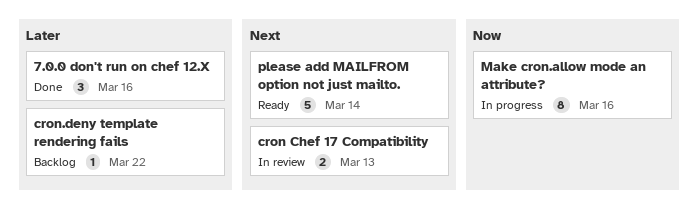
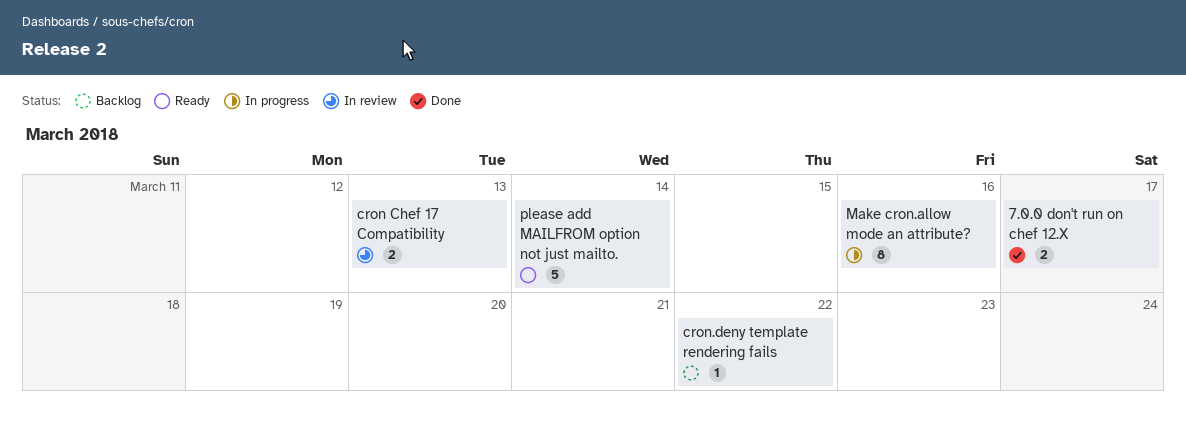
7.0.0 don't run on chef 12.X, estimate: 3 -> 2
7.0.0 don't run on chef 12.X, due: Mar 16 -> Mar 17

